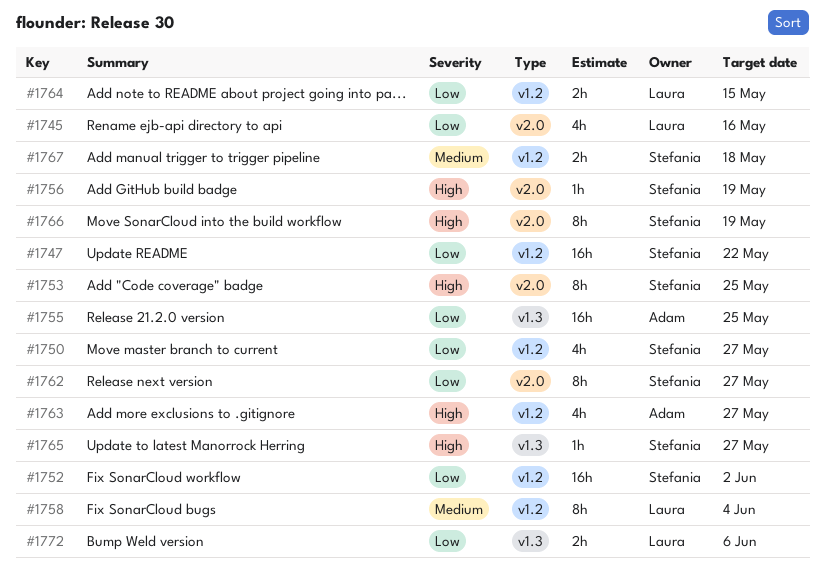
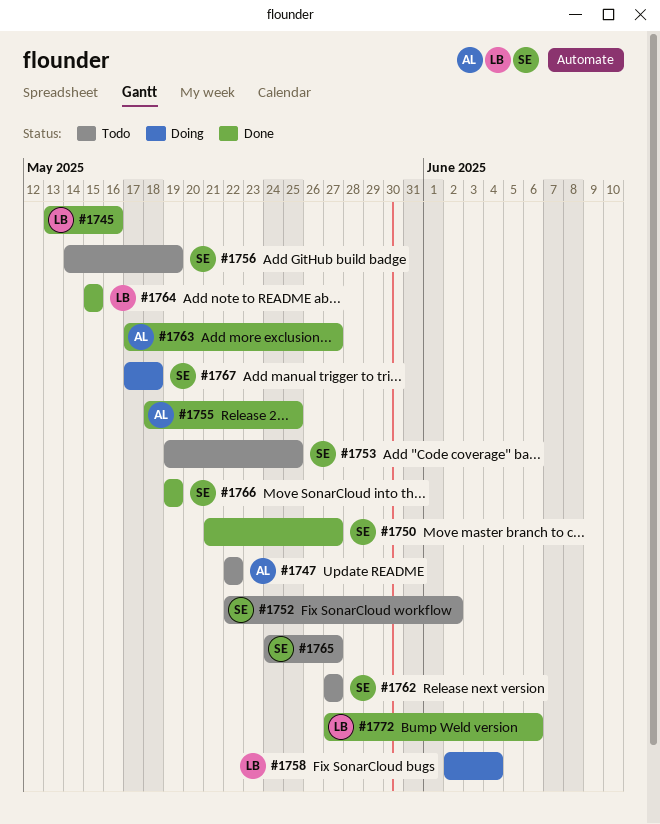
#1747, owner: Stefania -> Adam

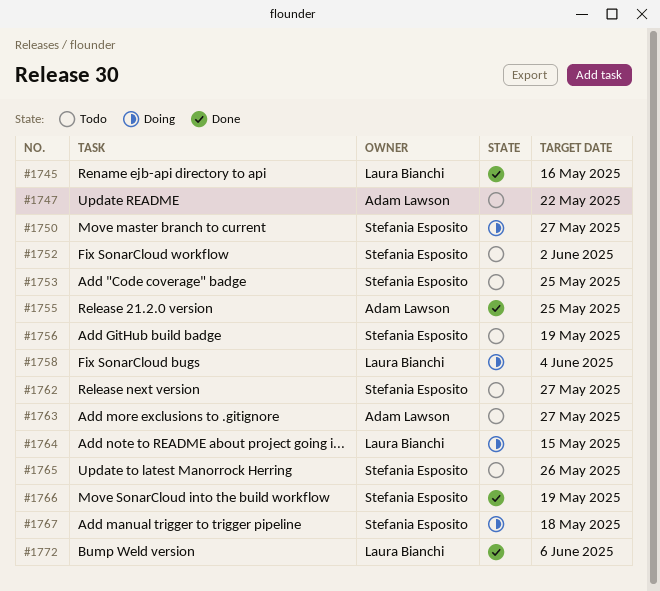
#1750, status: Done -> Doing
#1763, status: Done -> Todo
#1764, status: Done -> Doing
#1765, due: May 27 -> May 26

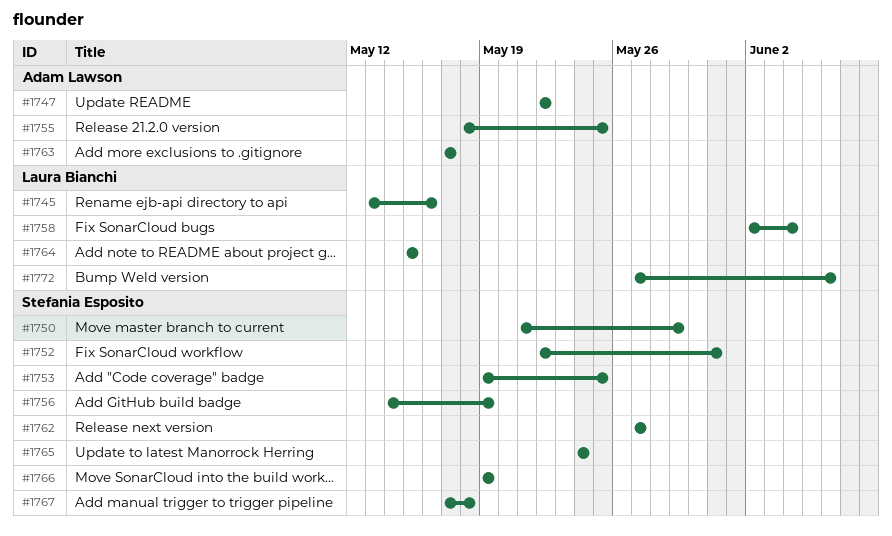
#1750, due: May 27 -> May 29
#1752, due: Jun 2 -> May 31
#1763, due: May 27 -> May 17
#1765, due: May 26 -> May 24

